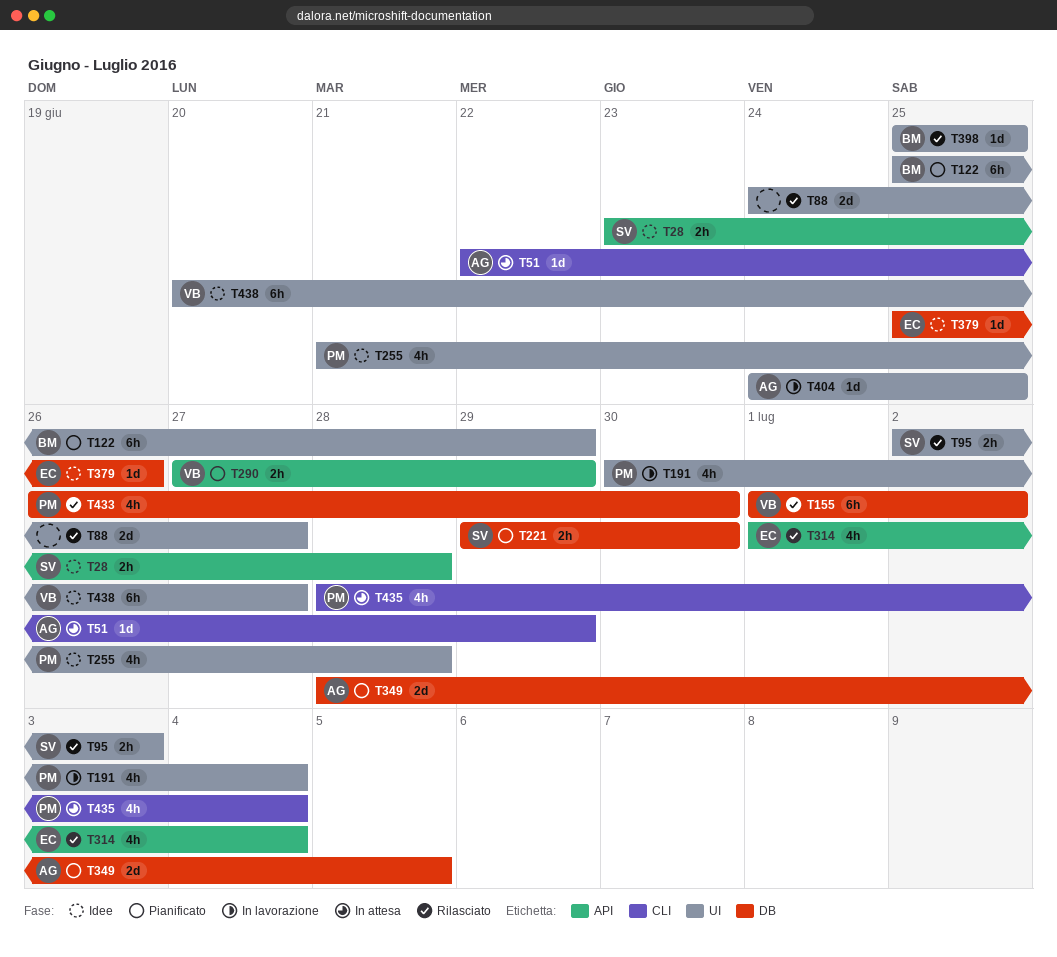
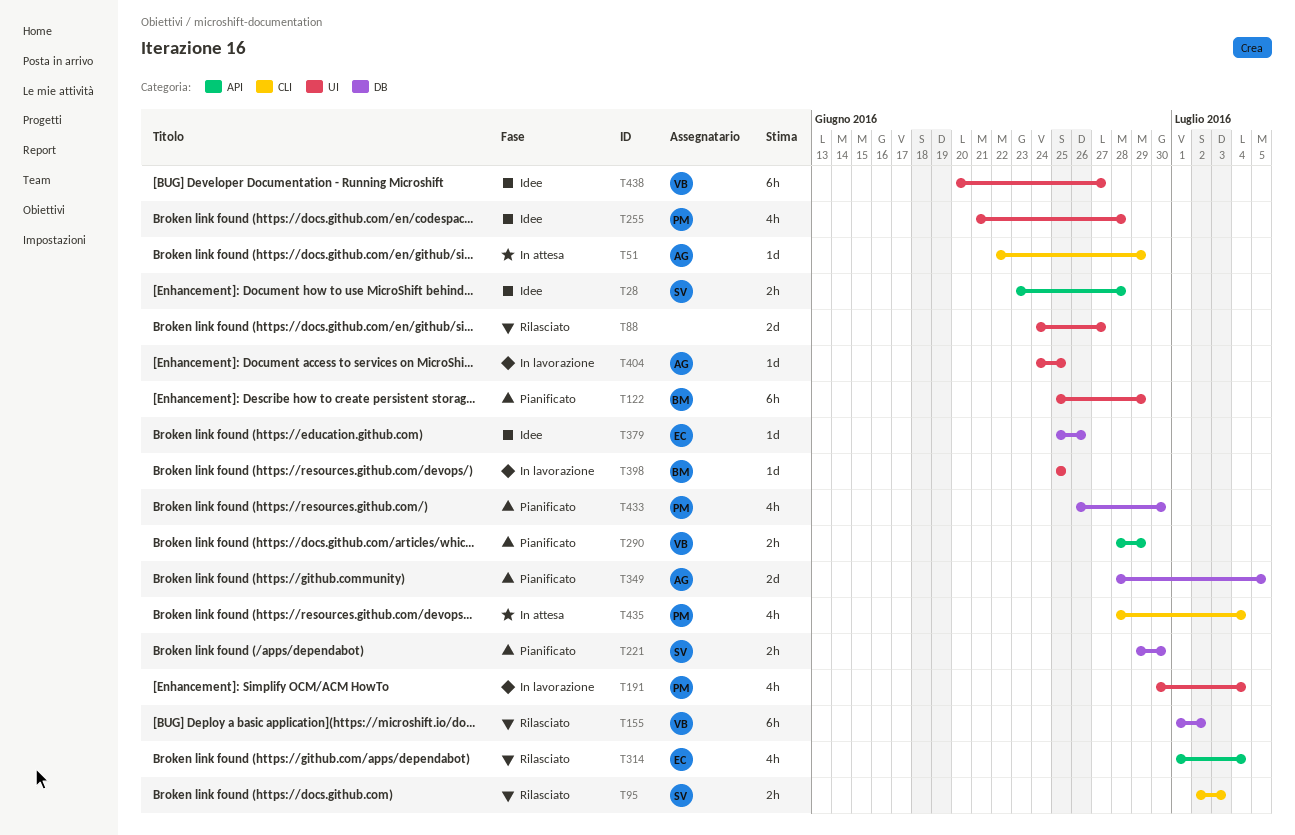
T95, label: UI -> CLI
T290, start: Jun 27 -> Jun 28
T398, status: Rilasciato -> In lavorazione
T433, status: Rilasciato -> Pianificato

